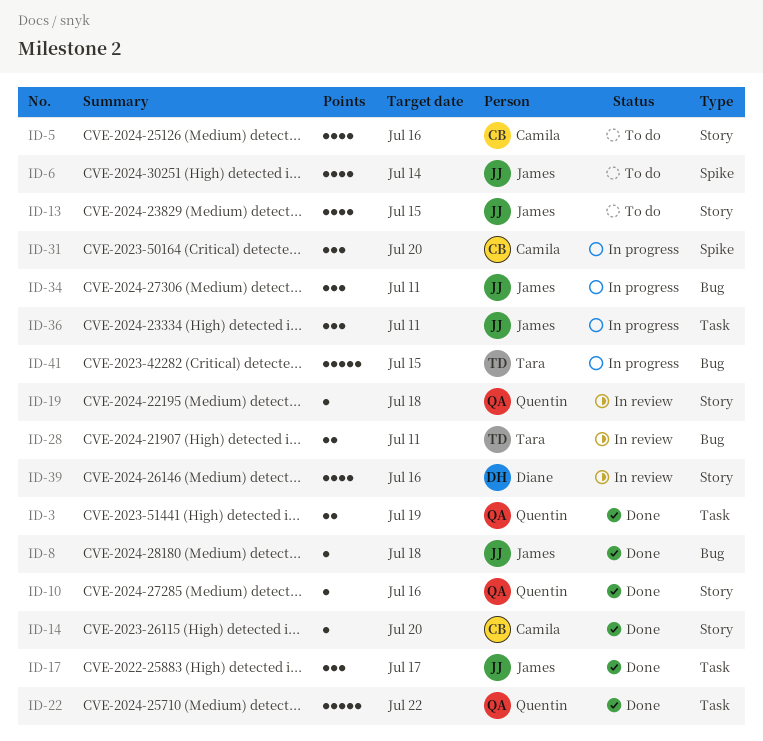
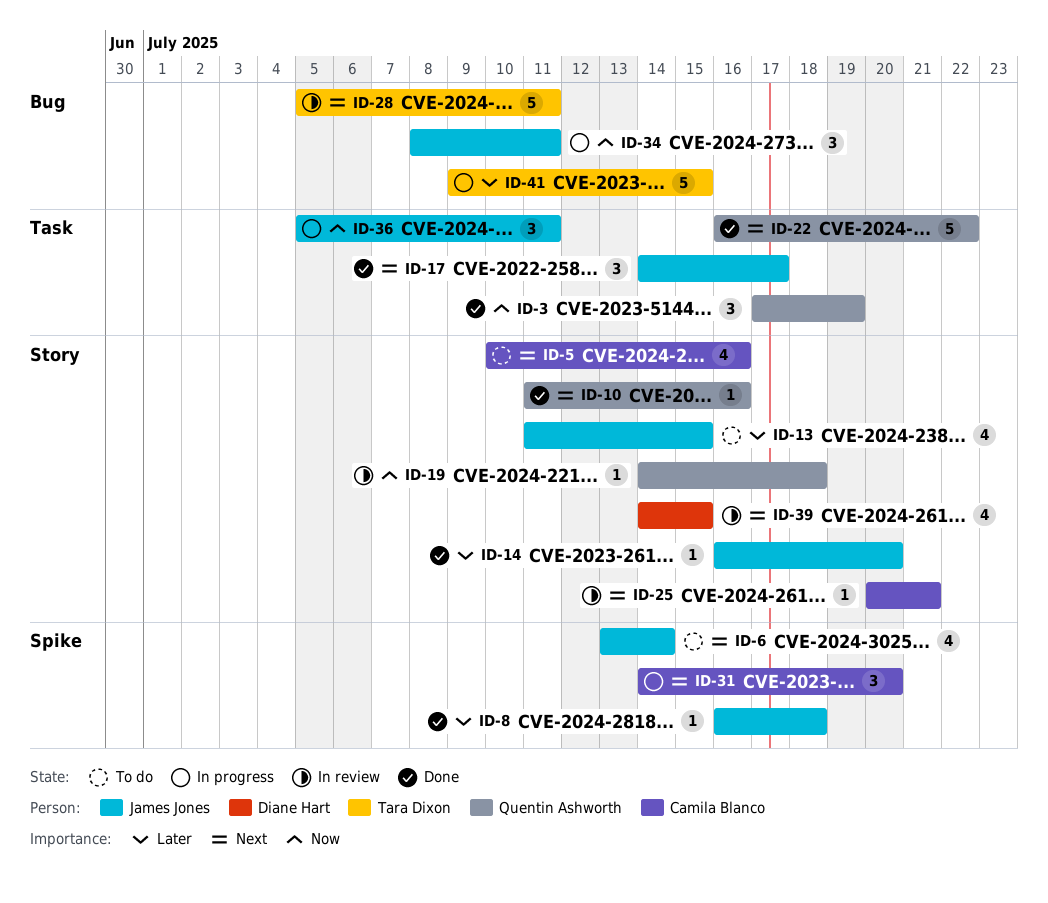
ID-3, estimate: 2 -> 3
ID-8, label: Bug -> Spike
ID-14, owner: Camila Blanco -> James Jones
ID-25: none -> present
ID-28, estimate: 2 -> 5
ID-39, due: Jul 16 -> Jul 15

